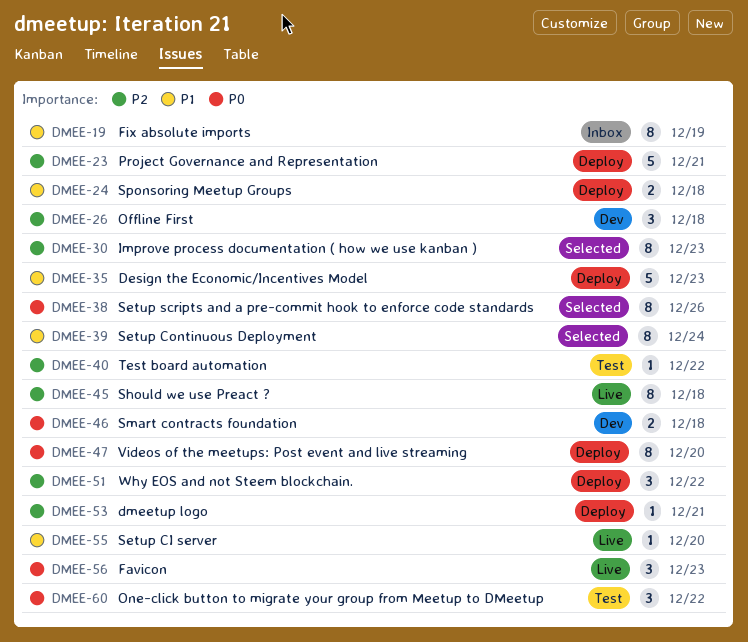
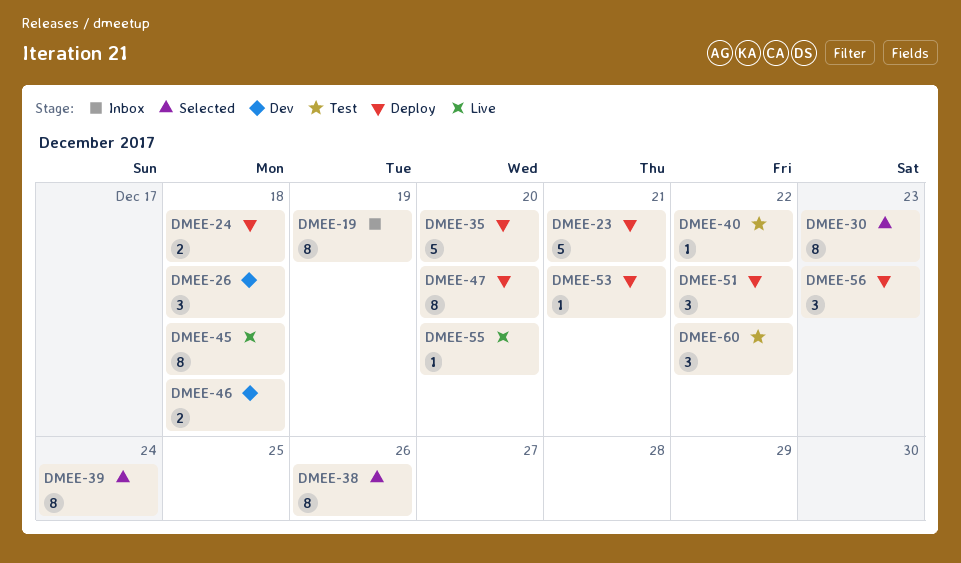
DMEE-35, due: Dec 23 -> Dec 20
DMEE-56, status: Live -> Deploy

